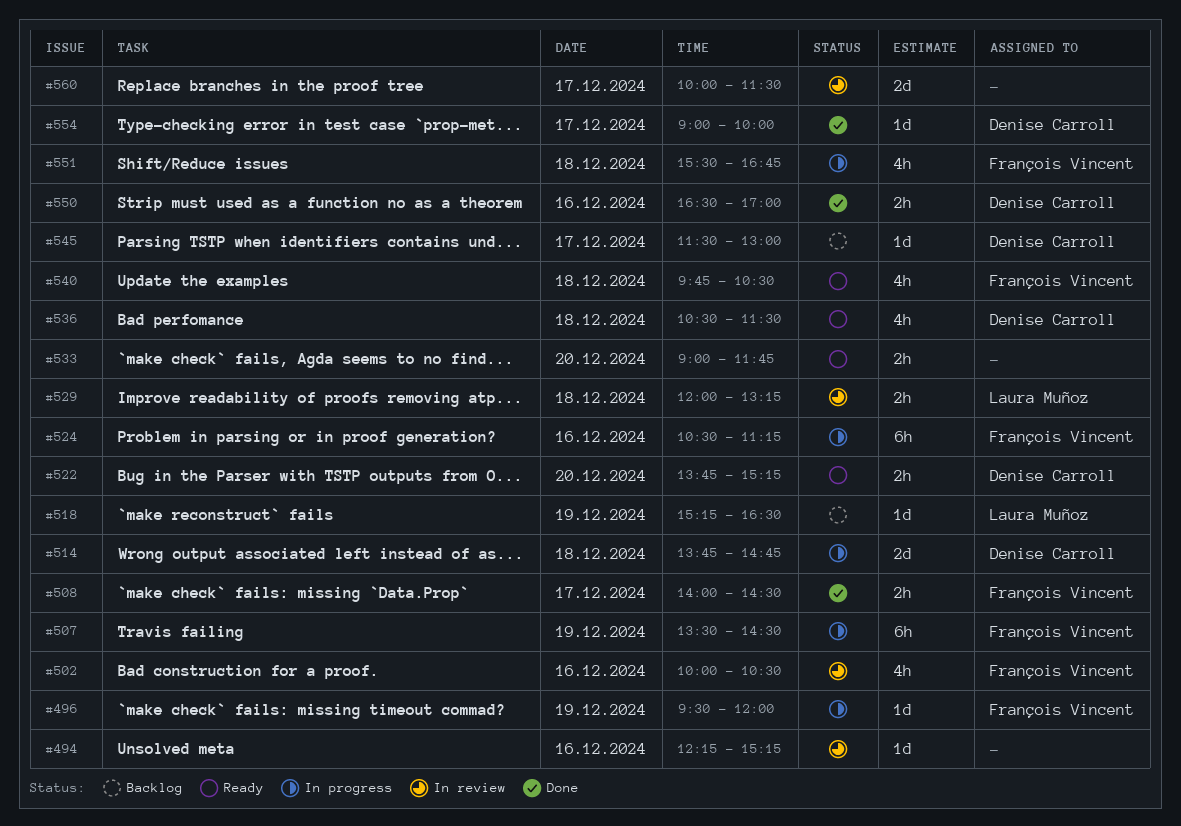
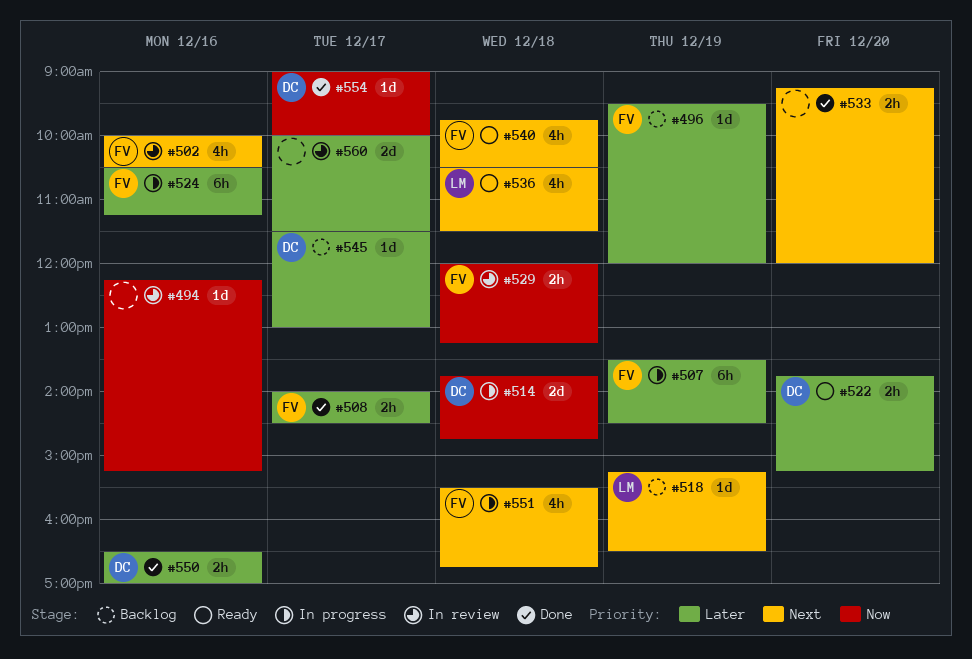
#496, status: In progress -> Backlog
#529, owner: Laura Muñoz -> François Vincent
#533, status: Ready -> Done
#533, begins: 09:00 -> 09:15
#533, ends: 11:45 -> 12:00
#536, owner: Denise Carroll -> Laura Muñoz

